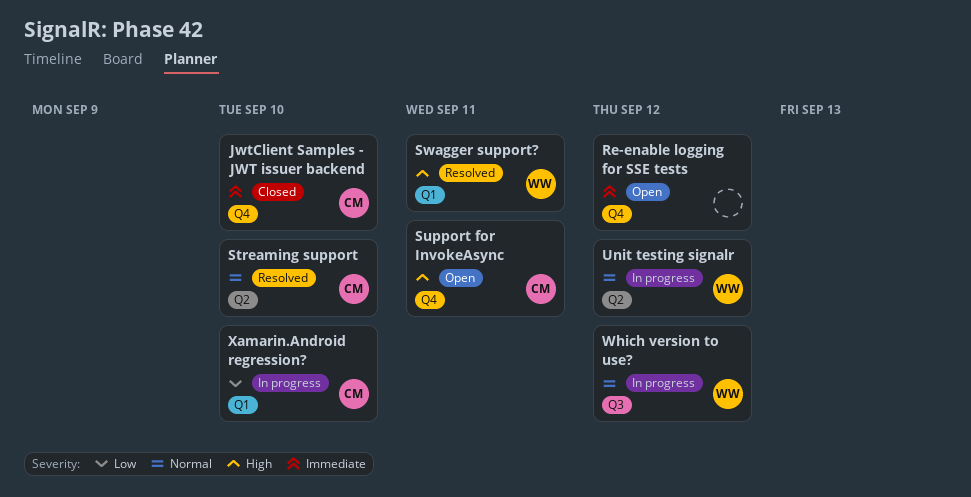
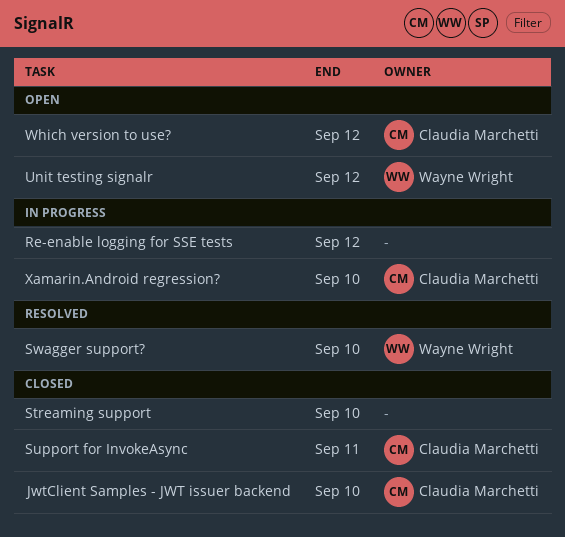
Re-enable logging for SSE tests, status: Open -> In progress
Streaming support, status: Resolved -> Closed
Streaming support, owner: Claudia Marchetti -> none
Support for InvokeAsync, status: Open -> Closed
Swagger support?, due: Sep 11 -> Sep 10
Unit testing signalr, status: In progress -> Open
Which version to use?, status: In progress -> Open
Which version to use?, owner: Wayne Wright -> Claudia Marchetti

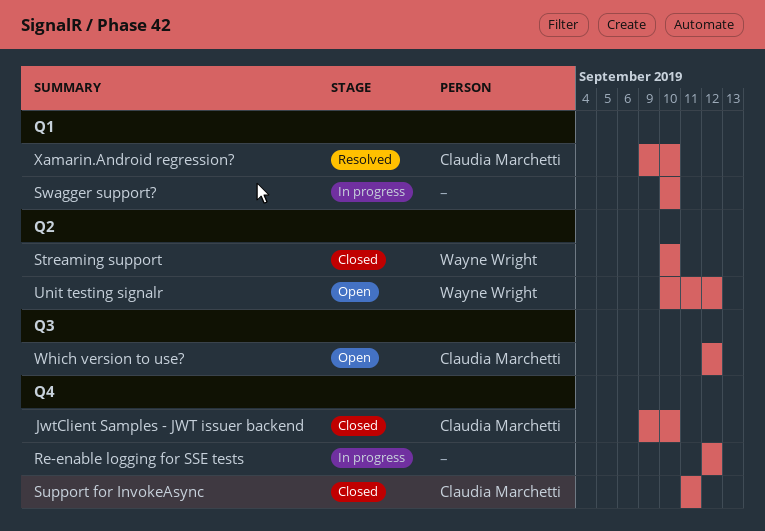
Streaming support, owner: none -> Wayne Wright
Swagger support?, status: Resolved -> In progress
Swagger support?, owner: Wayne Wright -> none
Xamarin.Android regression?, status: In progress -> Resolved

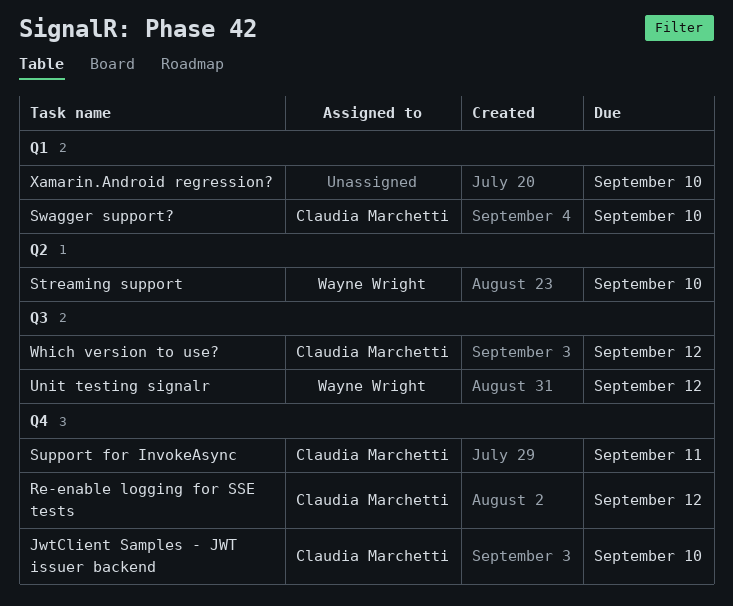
Re-enable logging for SSE tests, owner: none -> Claudia Marchetti
Swagger support?, owner: none -> Claudia Marchetti
Unit testing signalr, label: Q2 -> Q3
Xamarin.Android regression?, owner: Claudia Marchetti -> none

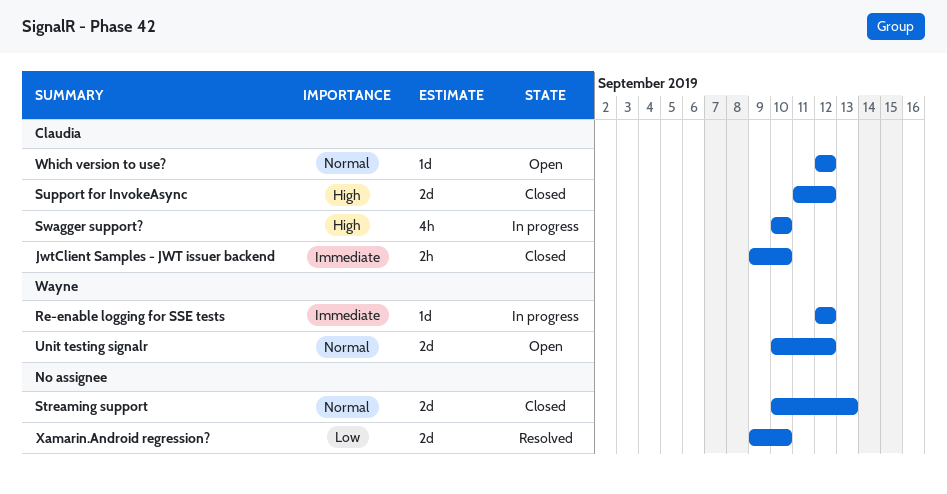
Re-enable logging for SSE tests, owner: Claudia Marchetti -> Wayne Wright
Streaming support, owner: Wayne Wright -> none
Streaming support, due: Sep 10 -> Sep 13
Support for InvokeAsync, due: Sep 11 -> Sep 12

